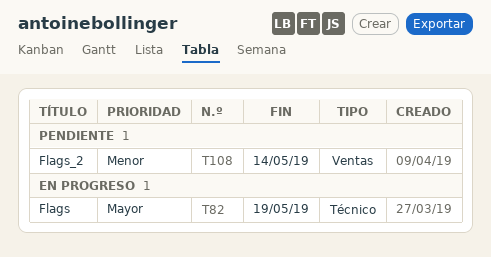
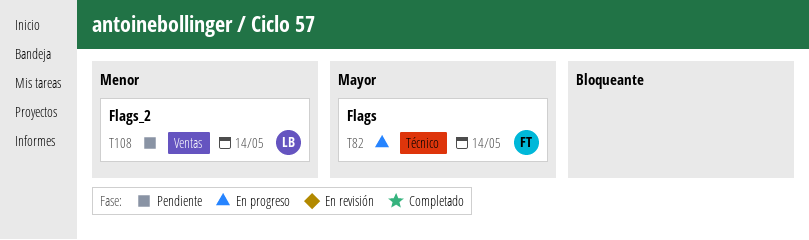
T82, due: May 19 -> May 14

